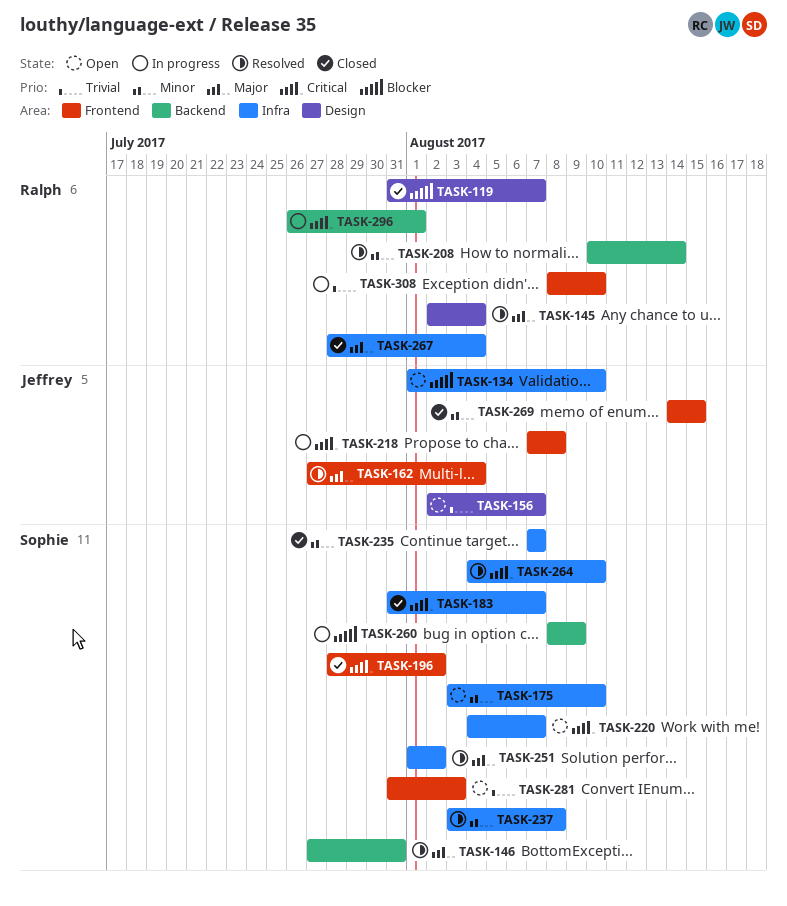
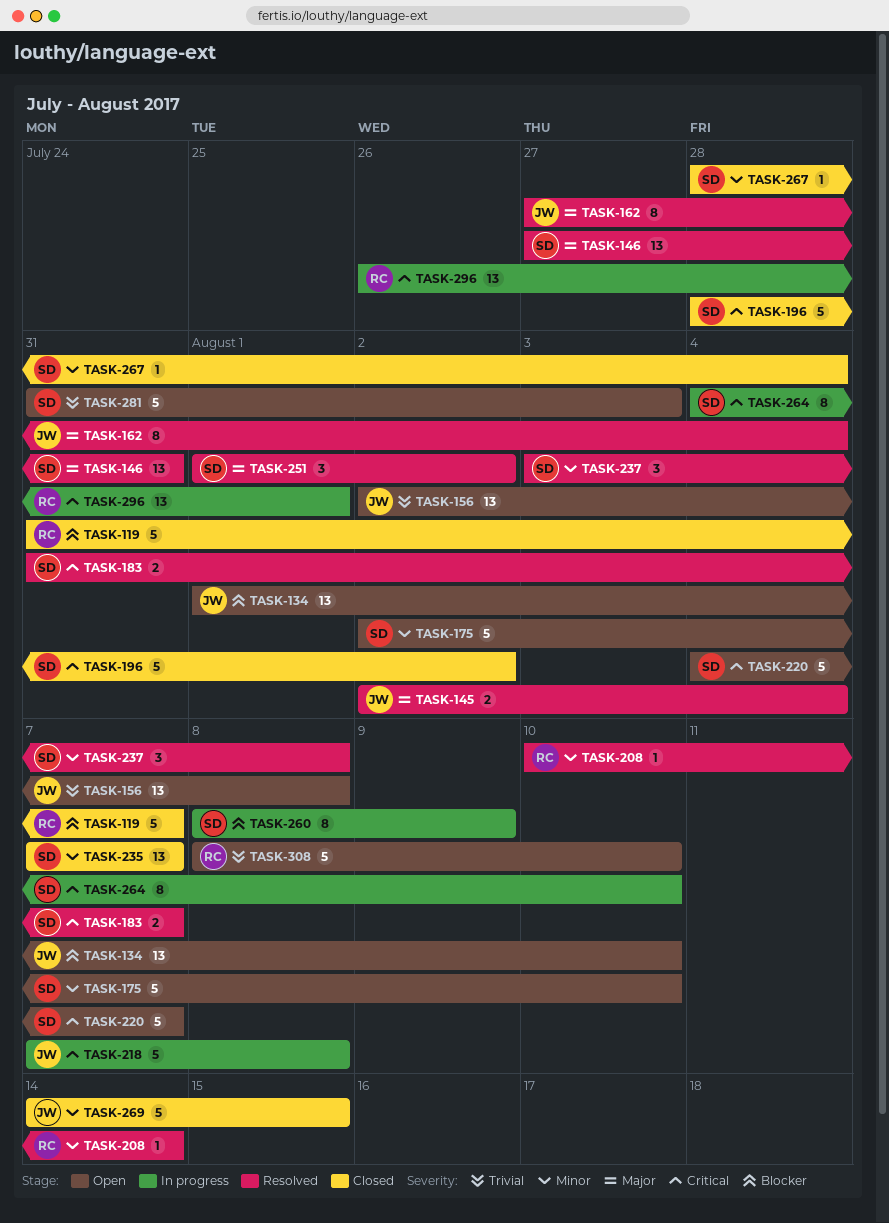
TASK-145, owner: Ralph -> Jeffrey
TASK-156, due: Aug 7 -> Aug 8
TASK-175, start: Aug 3 -> Aug 2
TASK-183, status: Closed -> Resolved
TASK-264, status: Resolved -> In progress
TASK-267, owner: Ralph -> Sophie
TASK-267, priority: Major -> Minor
TASK-308, status: In progress -> Open

